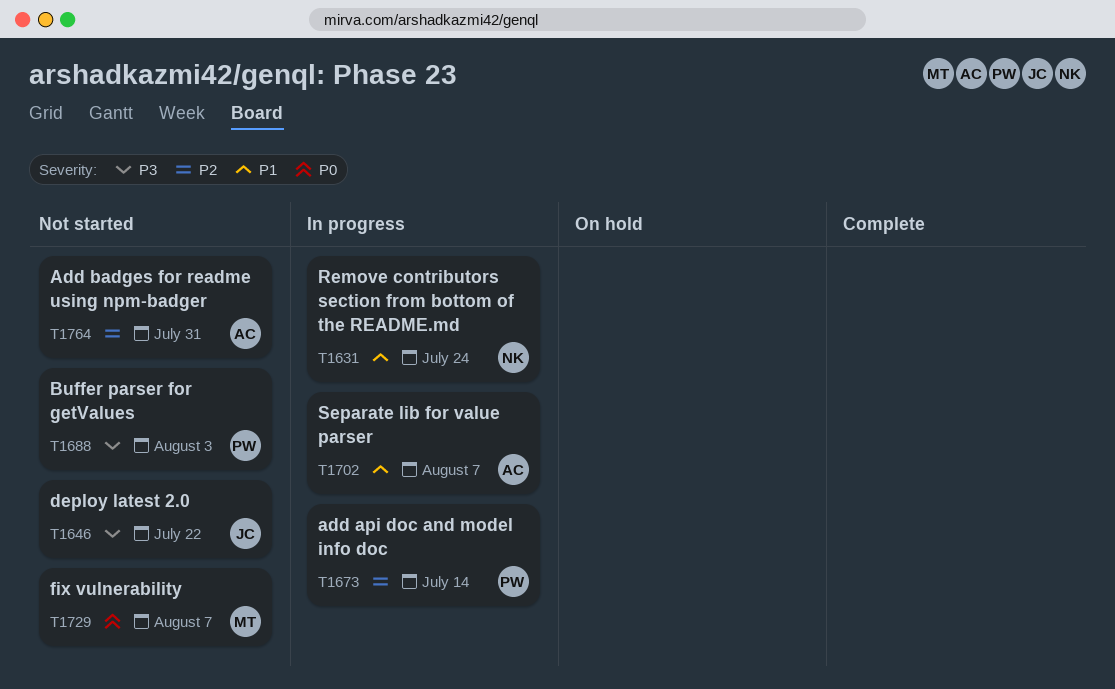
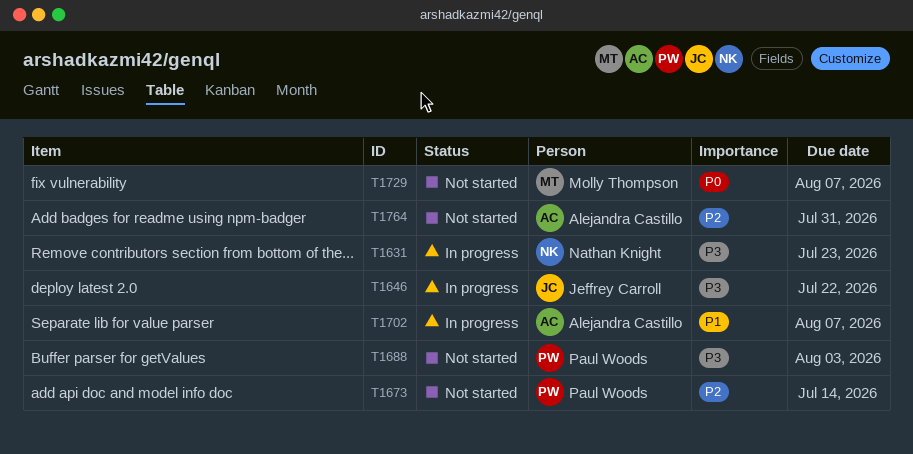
T1631, priority: P1 -> P3
T1631, due: Jul 24 -> Jul 23
T1646, status: Not started -> In progress
T1673, status: In progress -> Not started

